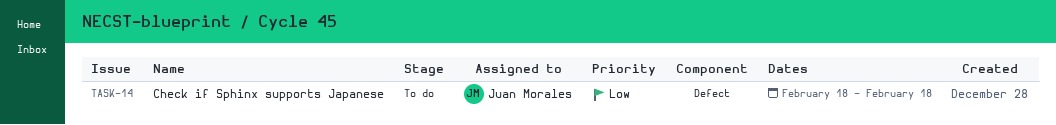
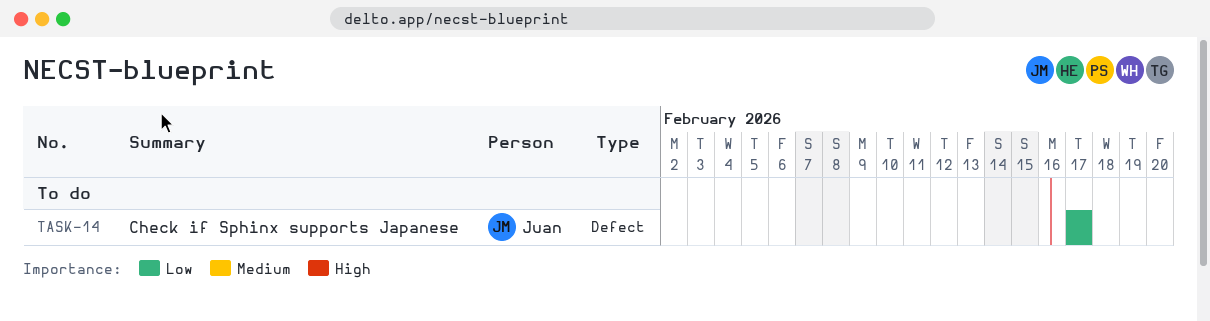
TASK-14, start: Feb 18 -> Feb 17
TASK-14, due: Feb 18 -> Feb 17

